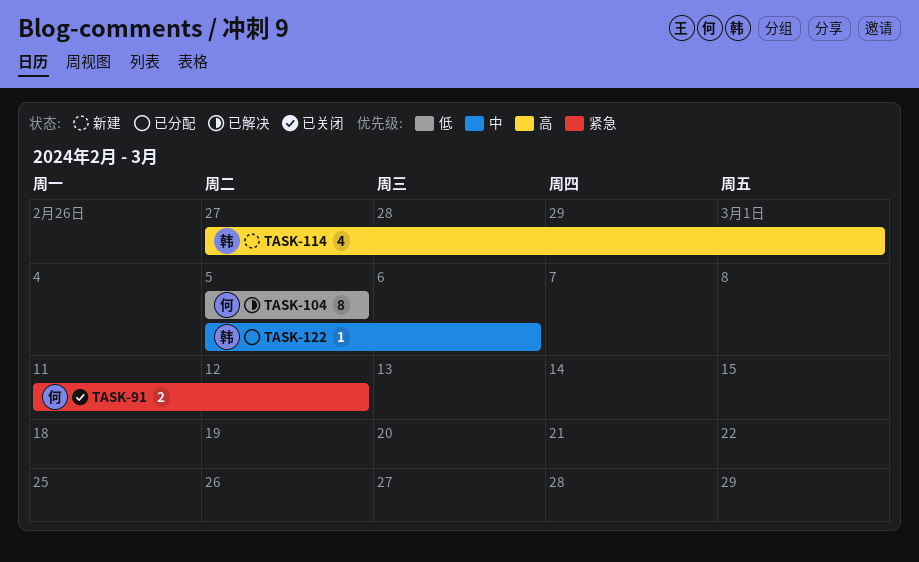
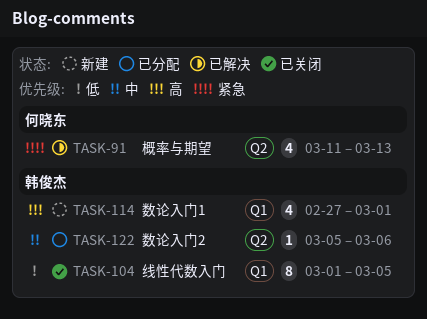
TASK-91, status: 已关闭 -> 已解决
TASK-91, estimate: 2 -> 4
TASK-91, due: Mar 12 -> Mar 13
TASK-104, status: 已解决 -> 已关闭
TASK-104, owner: 何晓东 -> 韩俊杰
TASK-104, start: Mar 5 -> Mar 1

